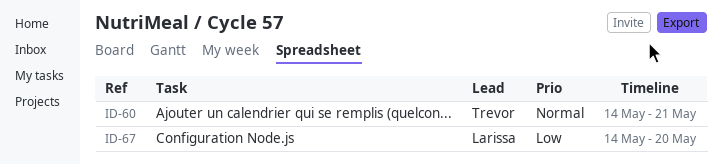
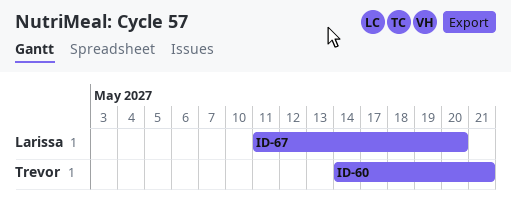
ID-67, start: May 14 -> May 11

